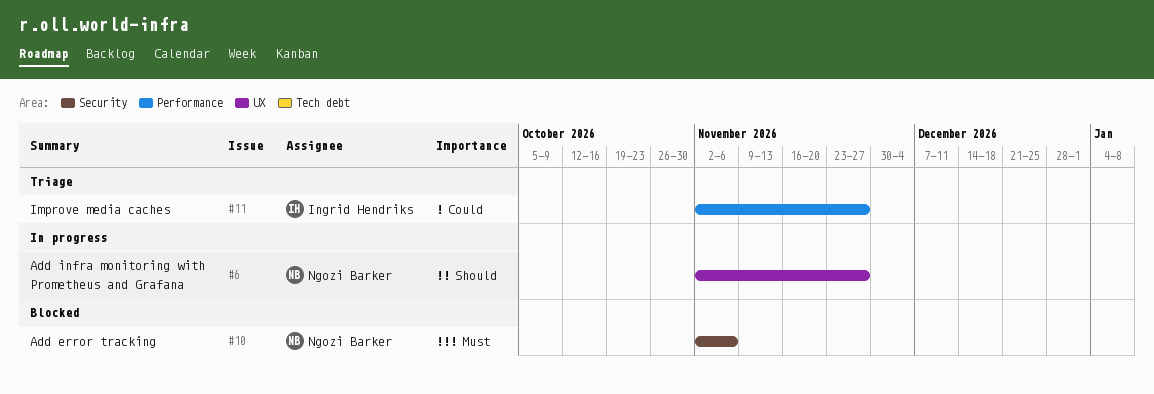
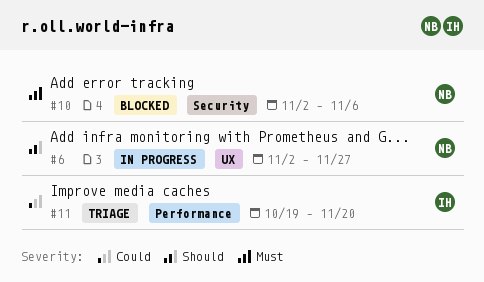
#11, start: Nov 2 -> Oct 19
#11, due: Nov 27 -> Nov 20

